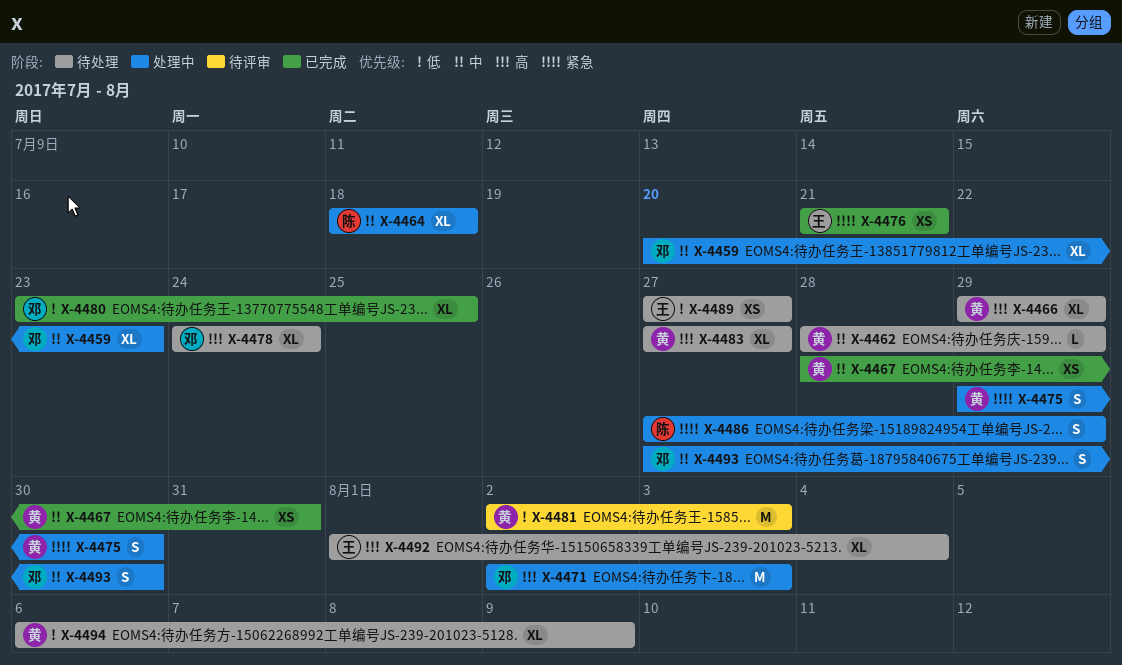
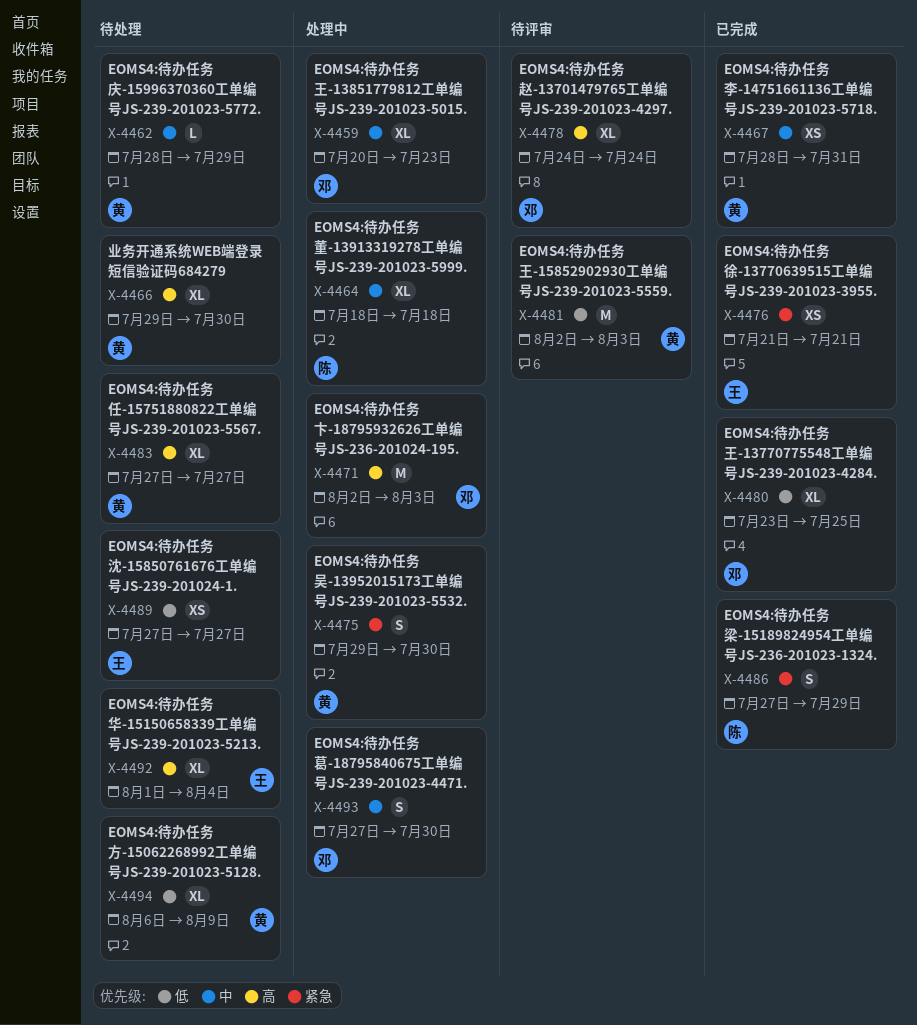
X-4466, due: Jul 29 -> Jul 30
X-4478, status: 待处理 -> 待评审
X-4486, status: 处理中 -> 已完成

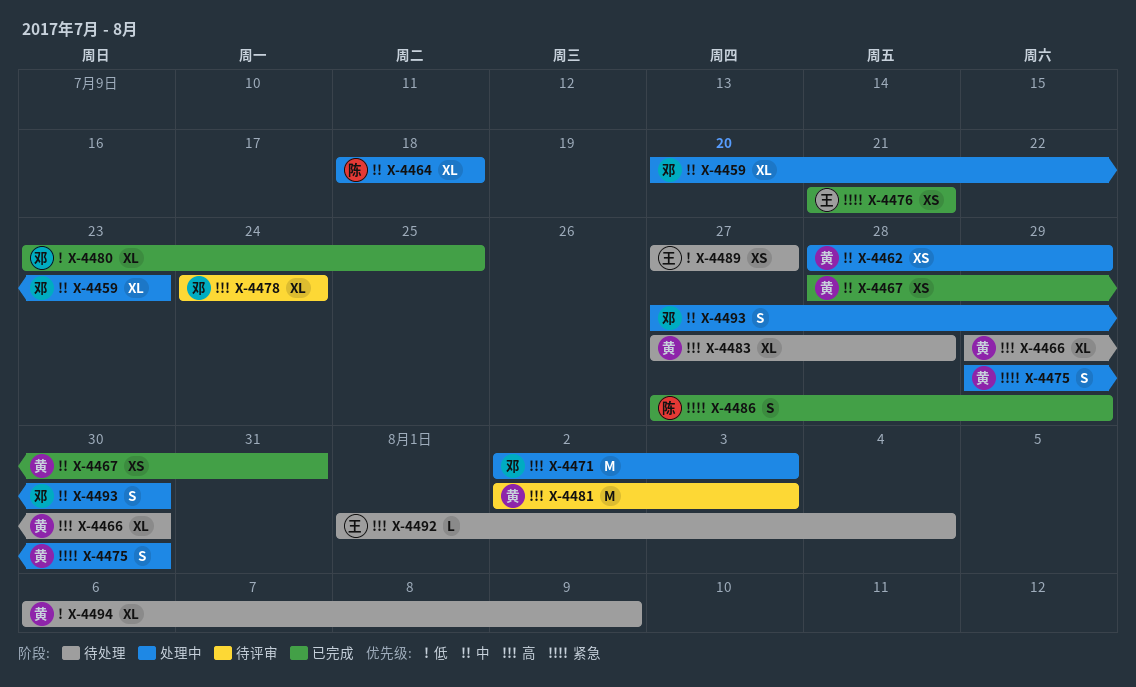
X-4462, status: 待处理 -> 处理中
X-4462, estimate: L -> XS
X-4481, priority: 低 -> 高
X-4483, due: Jul 27 -> Jul 28
X-4492, estimate: XL -> L

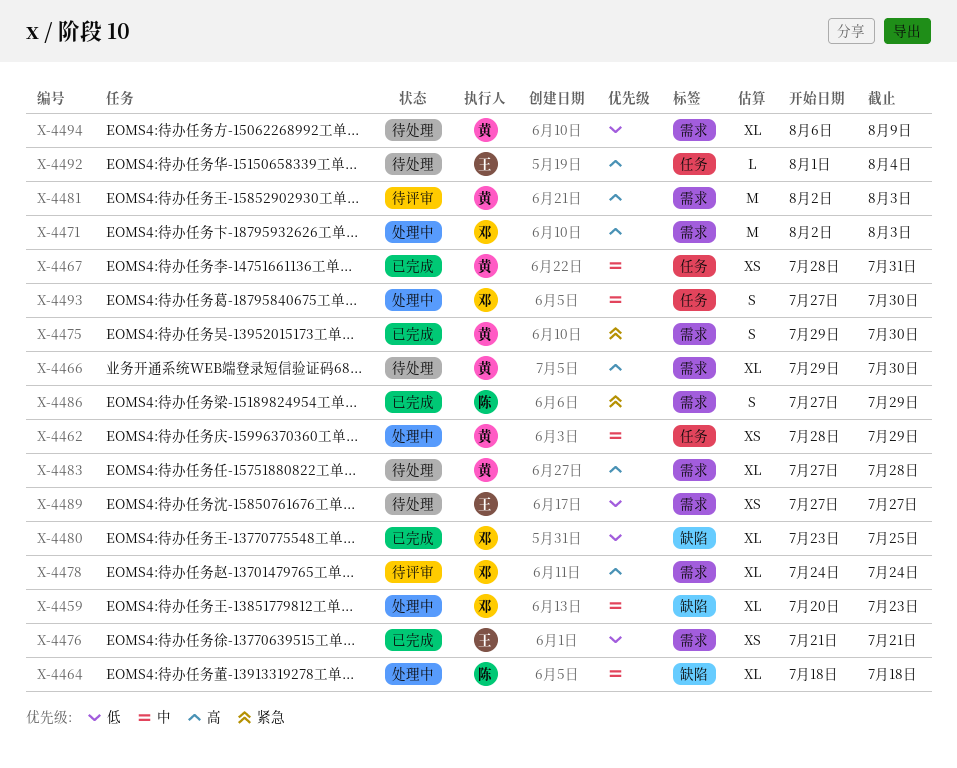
X-4475, status: 处理中 -> 已完成
X-4476, priority: 紧急 -> 低

